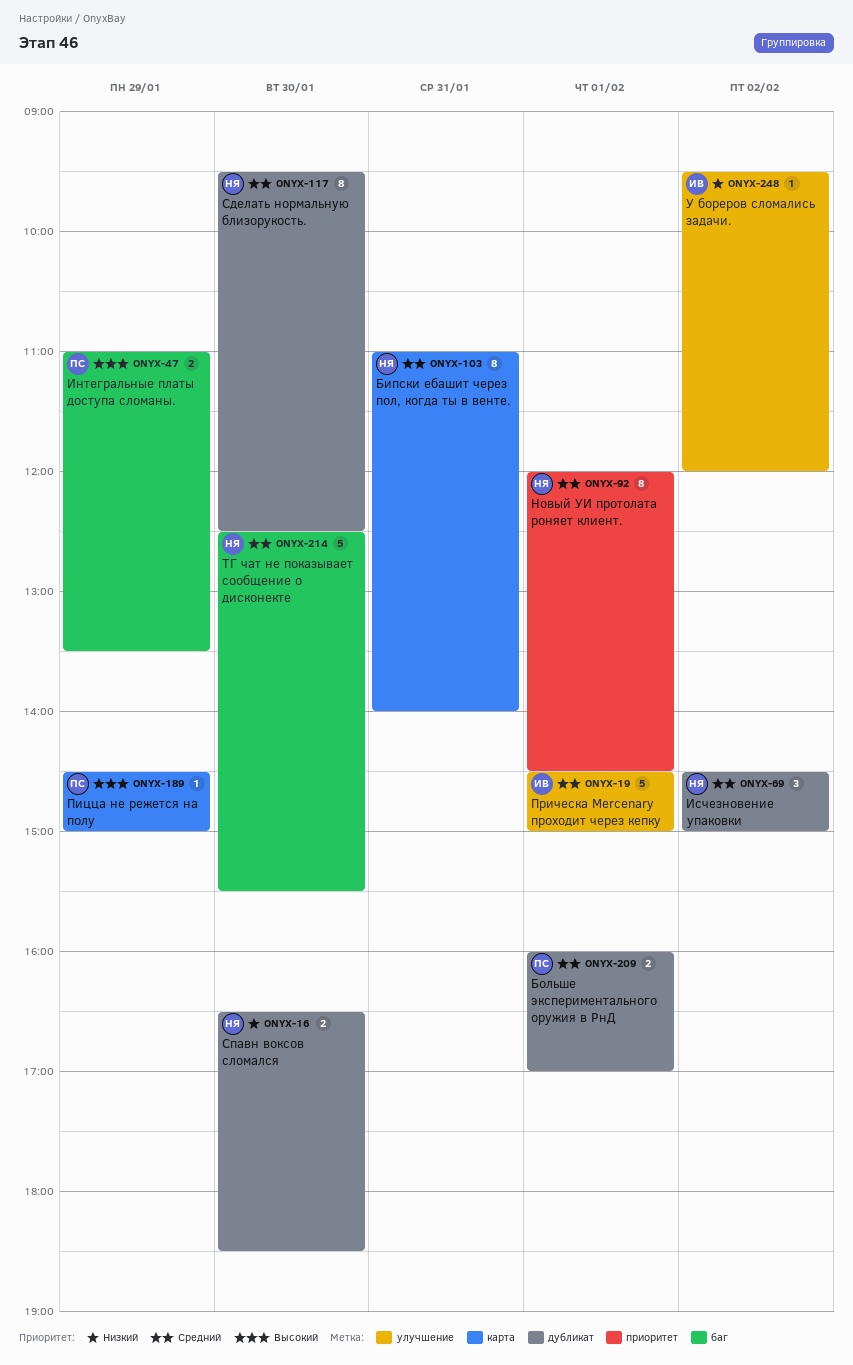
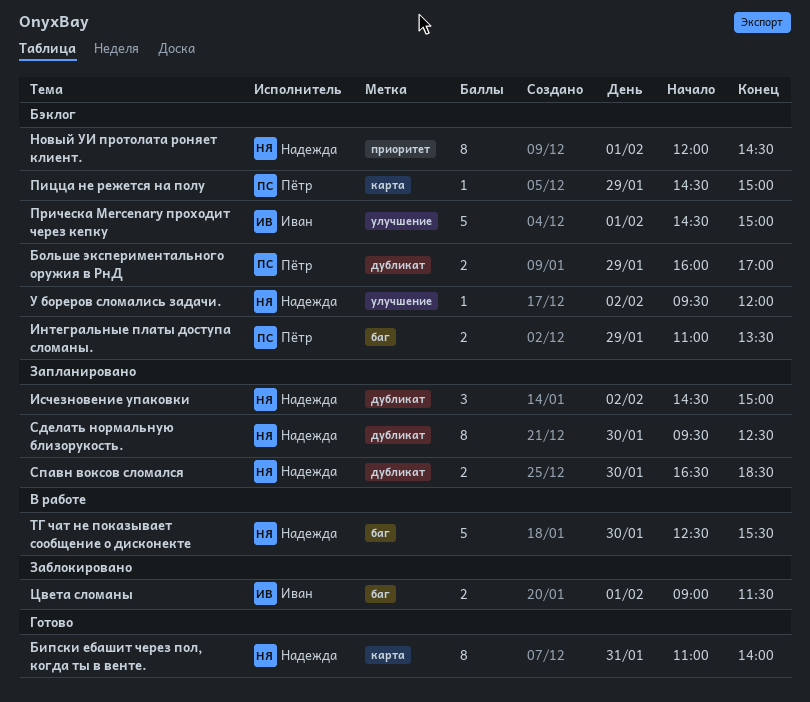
Больше экспериментального оружия в РнД, day: Feb 1 -> Jan 29
У бореров сломались задачи., owner: Иван -> Надежда
Цвета сломаны: none -> present

